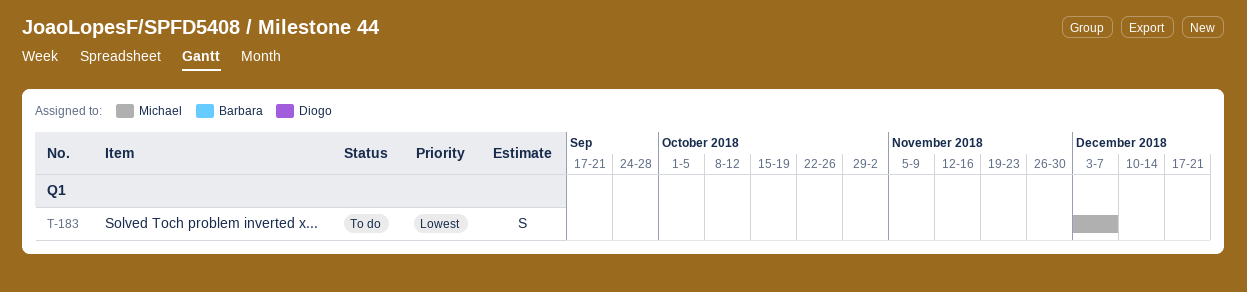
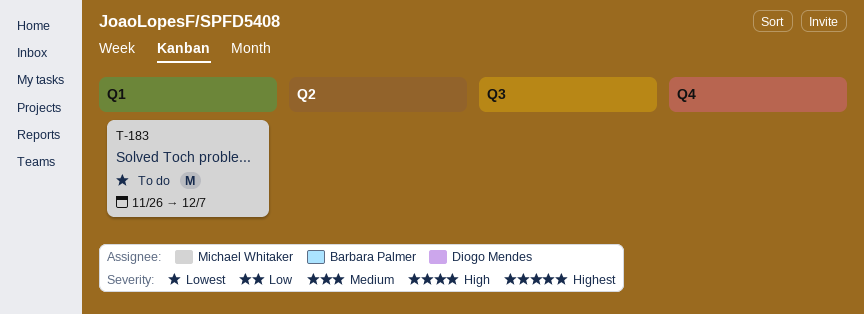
T-183, estimate: S -> M
T-183, start: Dec 3 -> Nov 26

